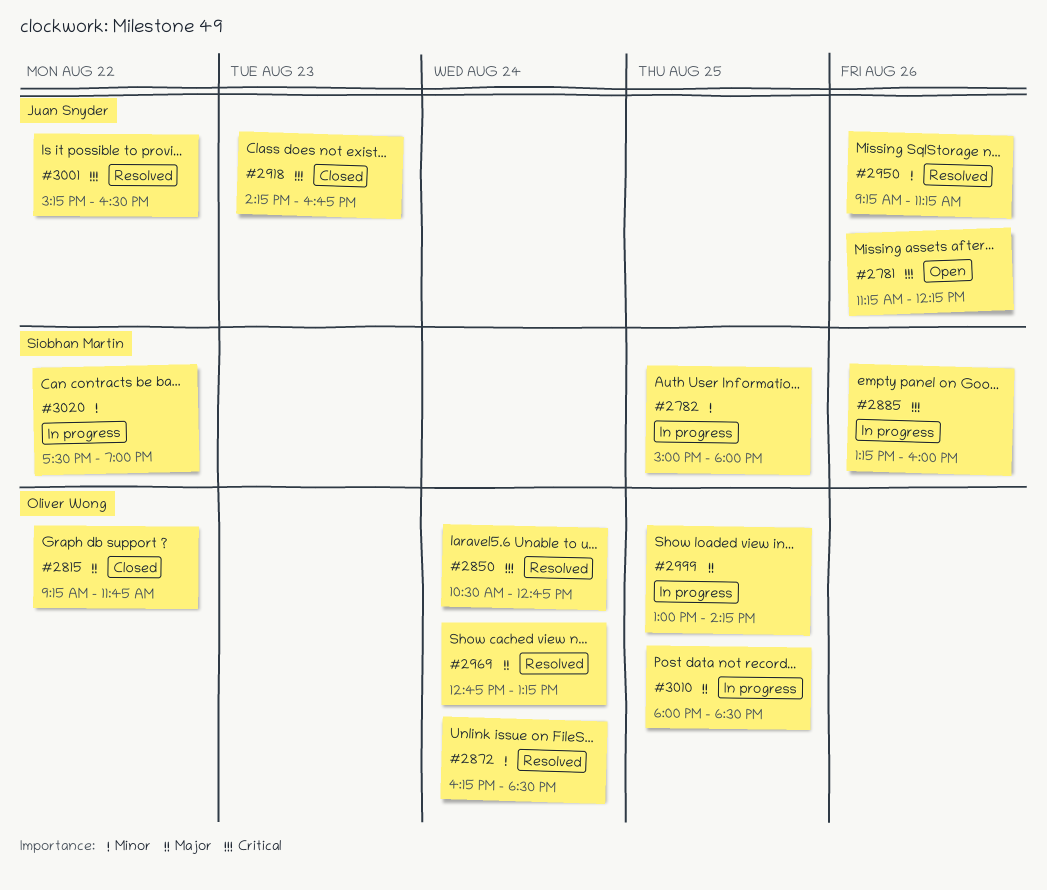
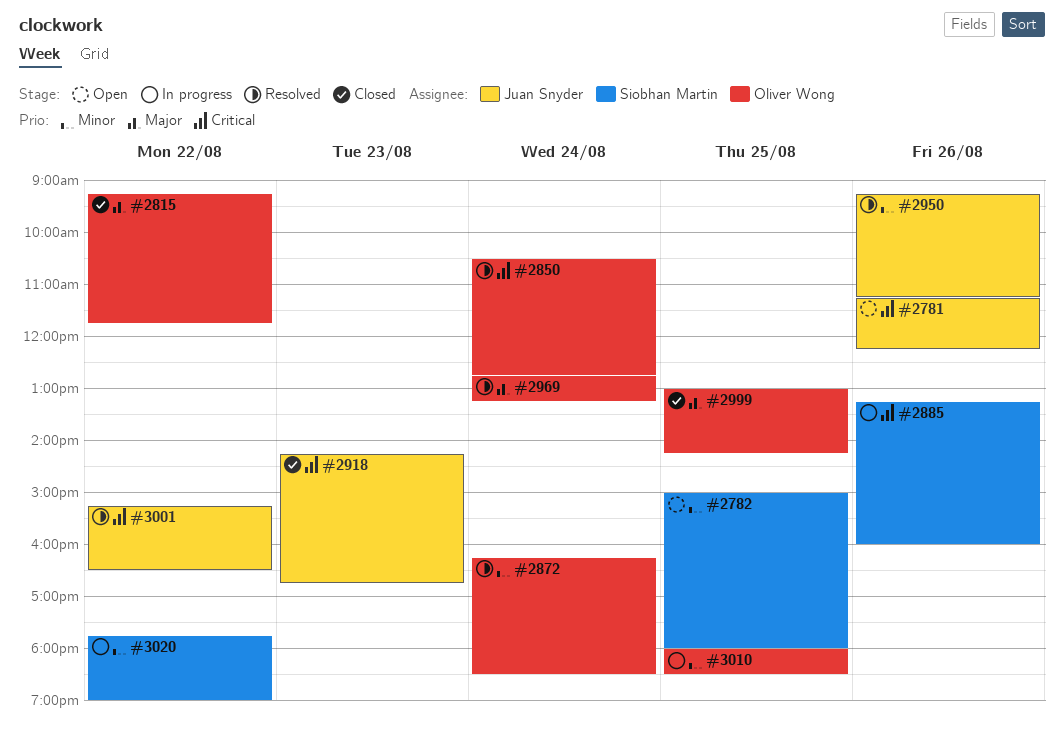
#2782, status: In progress -> Open
#2999, status: In progress -> Closed
#3010, priority: Major -> Minor
#3020, begins: 17:30 -> 17:45

